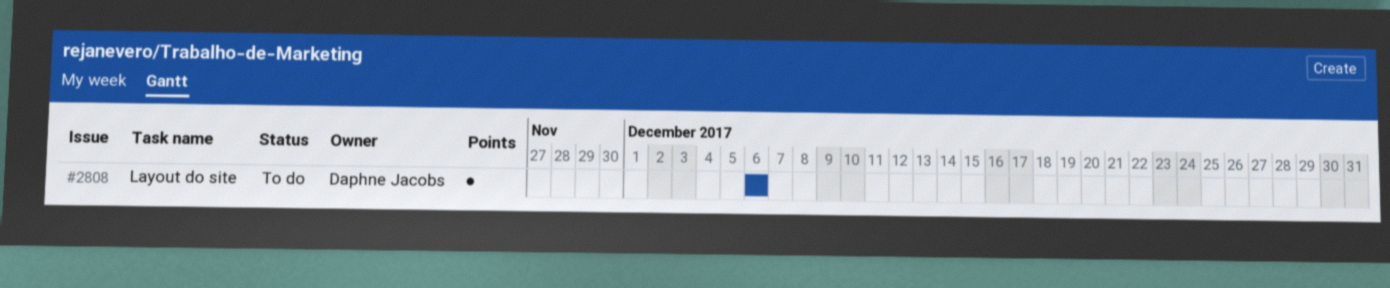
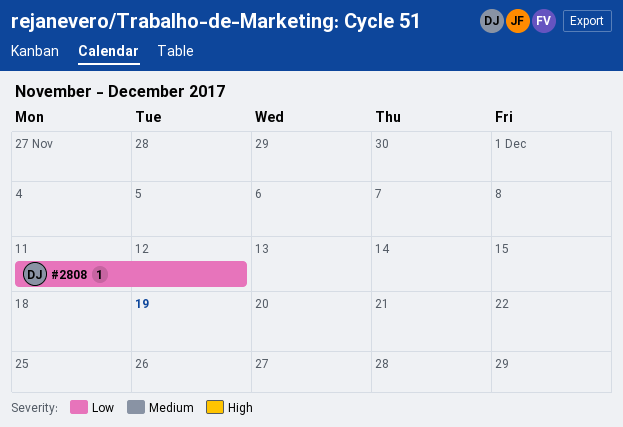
#2808, start: Dec 6 -> Dec 11
#2808, due: Dec 6 -> Dec 12

